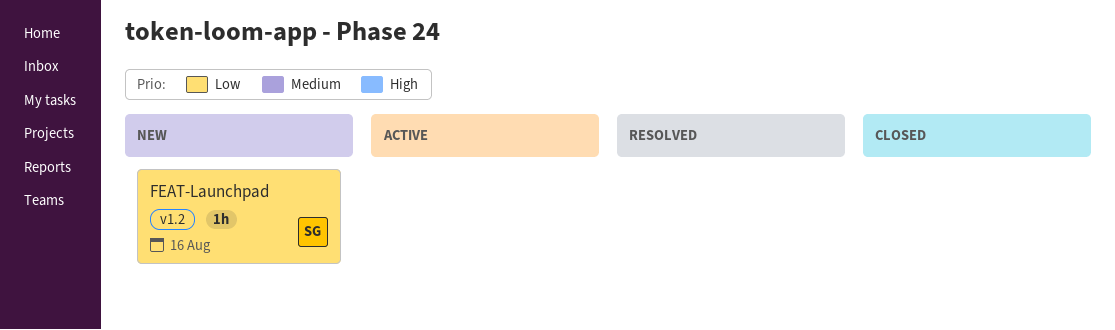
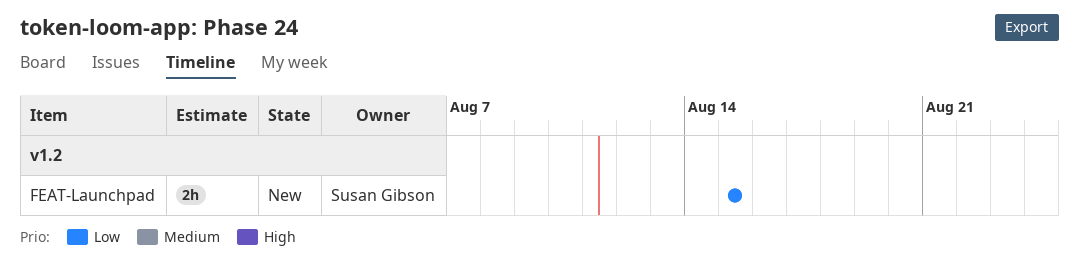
FEAT-Launchpad, estimate: 1h -> 2h
FEAT-Launchpad, due: Aug 16 -> Aug 15

